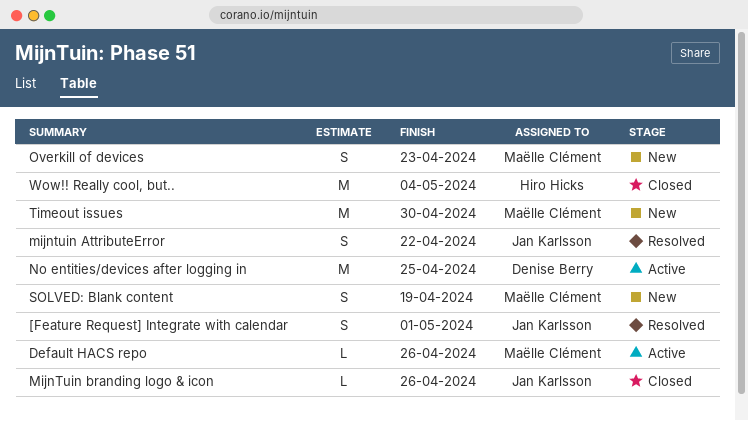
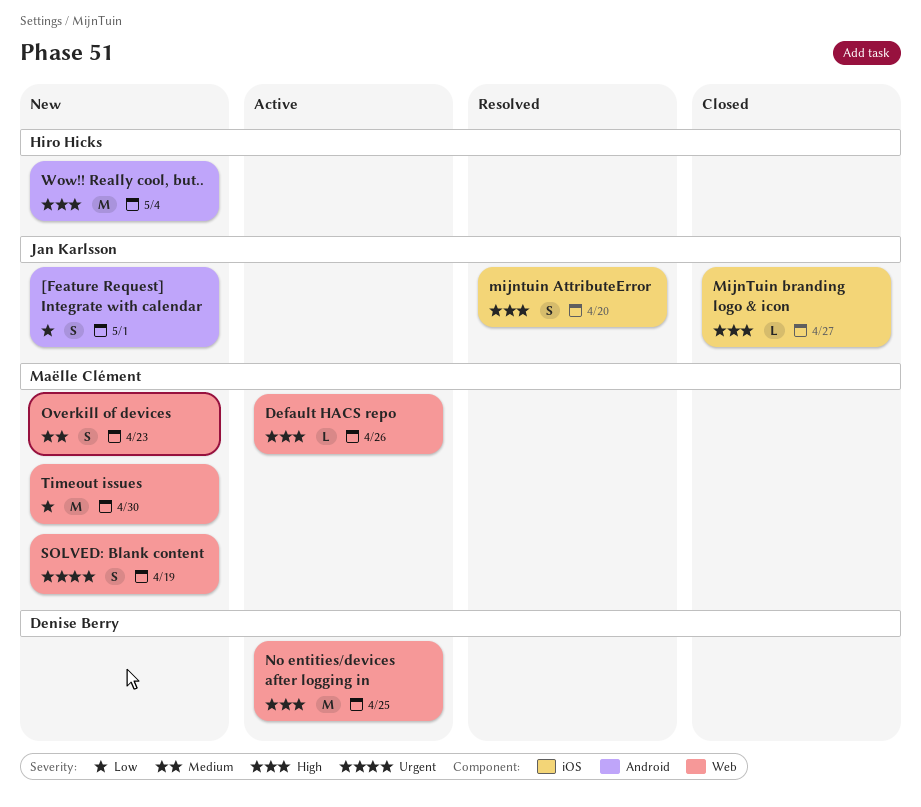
[Feature Request] Integrate with calendar, status: Resolved -> New
mijntuin AttributeError, due: Apr 22 -> Apr 20
MijnTuin branding logo & icon, due: Apr 26 -> Apr 27
Wow!! Really cool, but.., status: Closed -> New

